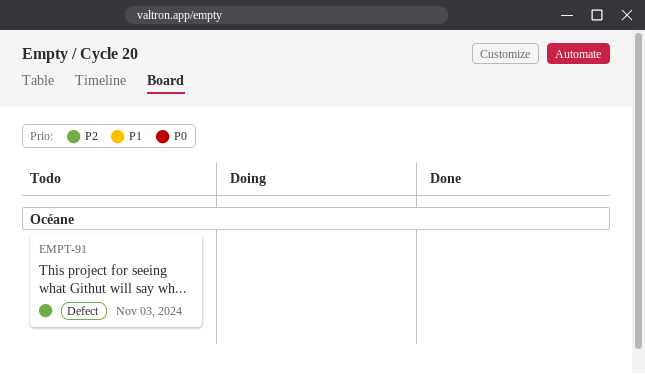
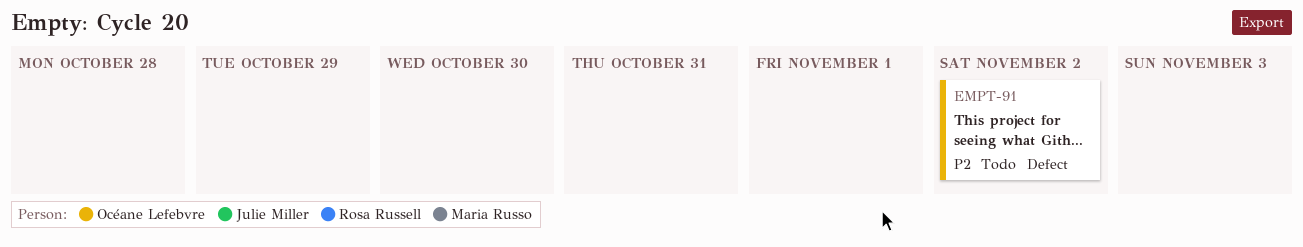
EMPT-91, due: Nov 3 -> Nov 2

